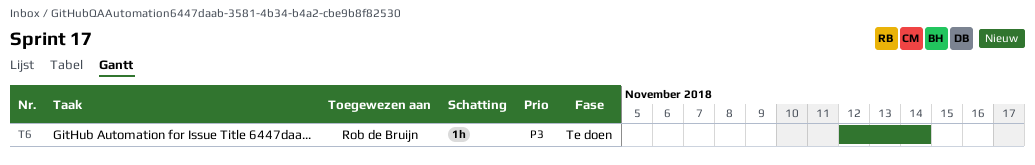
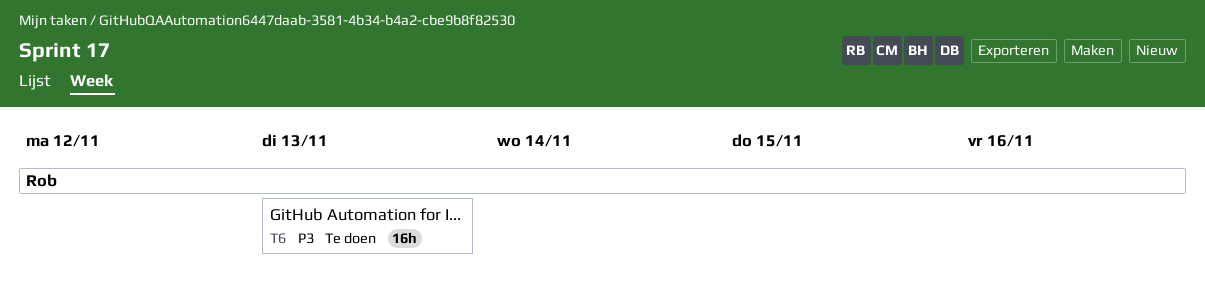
T6, estimate: 1h -> 16h
T6, due: Nov 14 -> Nov 13

